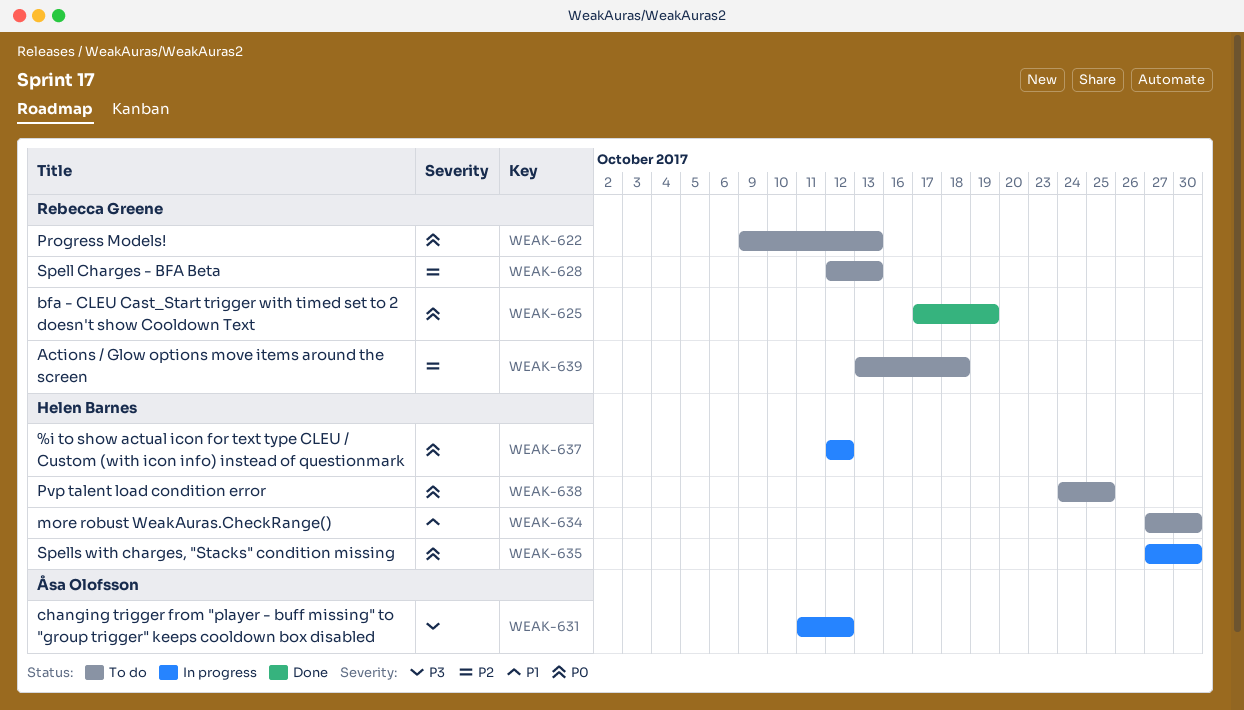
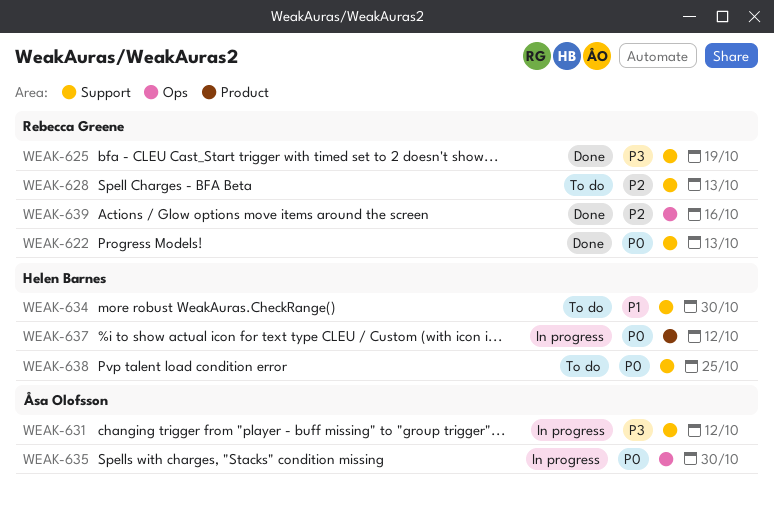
WEAK-622, status: To do -> Done
WEAK-625, priority: P0 -> P3
WEAK-635, owner: Helen Barnes -> Åsa Olofsson
WEAK-639, status: To do -> Done
WEAK-639, due: Oct 18 -> Oct 16

